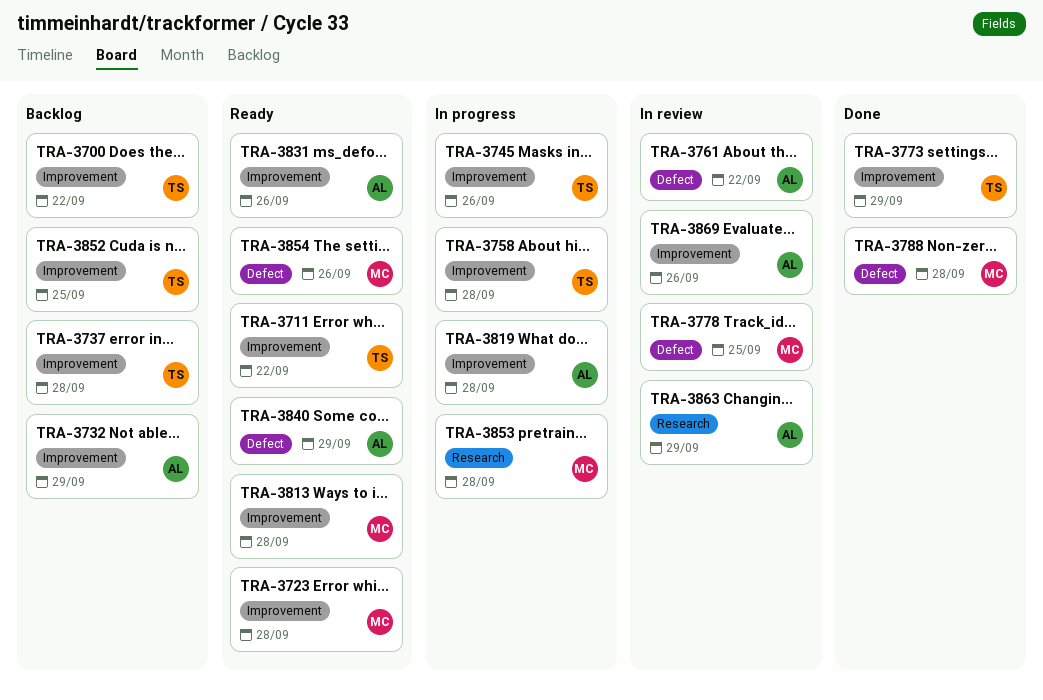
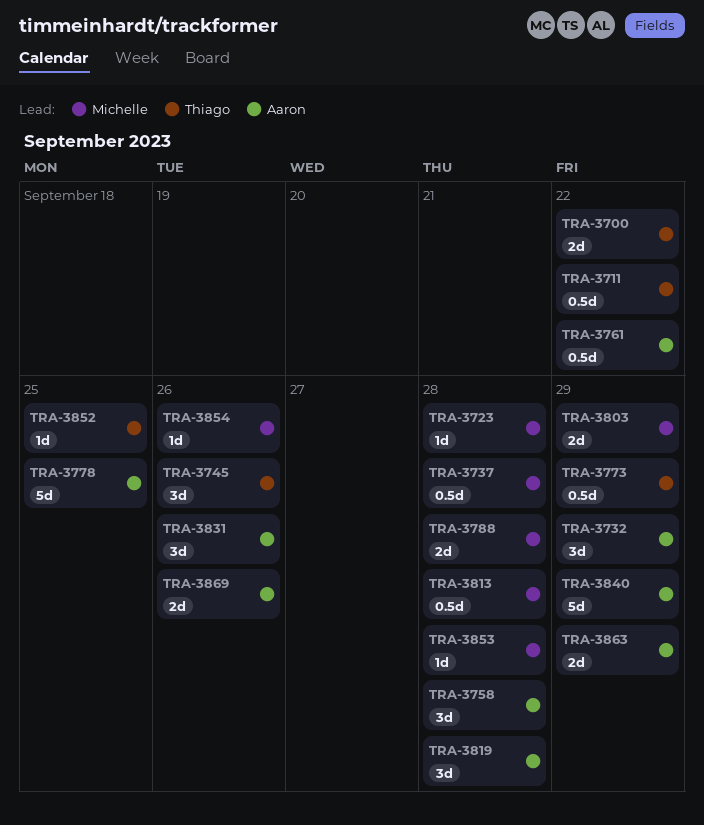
TRA-3737, owner: Thiago -> Michelle
TRA-3758, owner: Thiago -> Aaron
TRA-3778, owner: Michelle -> Aaron
TRA-3803: none -> present

